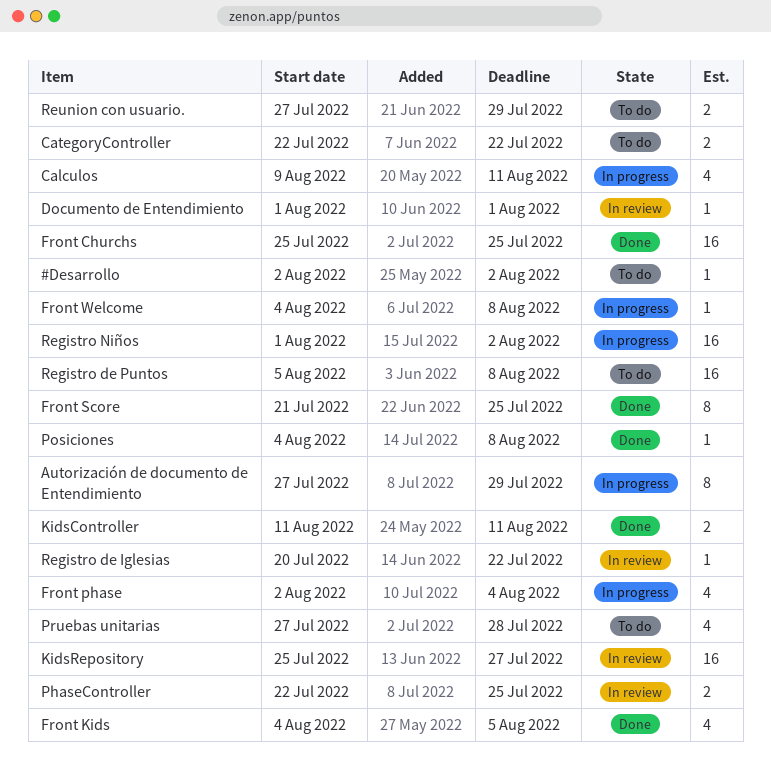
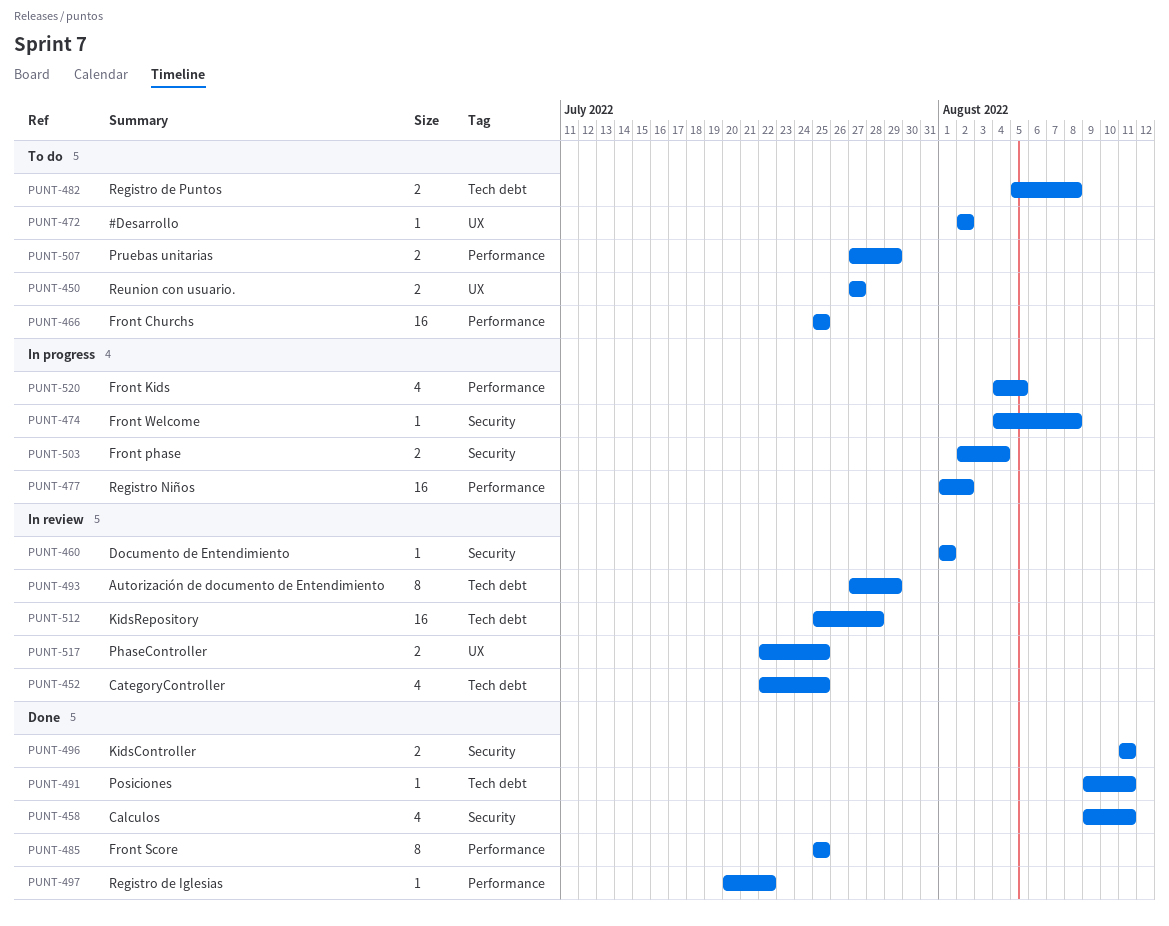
Autorización de documento de Entendimiento, status: In progress -> In review
Calculos, status: In progress -> Done
CategoryController, status: To do -> In review
CategoryController, estimate: 2 -> 4
CategoryController, due: Jul 22 -> Jul 25
Front Churchs, status: Done -> To do
Front Kids, status: Done -> In progress
Front phase, estimate: 4 -> 2
Front Score, start: Jul 21 -> Jul 25
KidsRepository, due: Jul 27 -> Jul 28
Posiciones, start: Aug 4 -> Aug 9
Posiciones, due: Aug 8 -> Aug 11
Pruebas unitarias, estimate: 4 -> 2
Pruebas unitarias, due: Jul 28 -> Jul 29
Registro de Iglesias, status: In review -> Done
Registro de Puntos, estimate: 16 -> 2
Reunion con usuario., due: Jul 29 -> Jul 27

